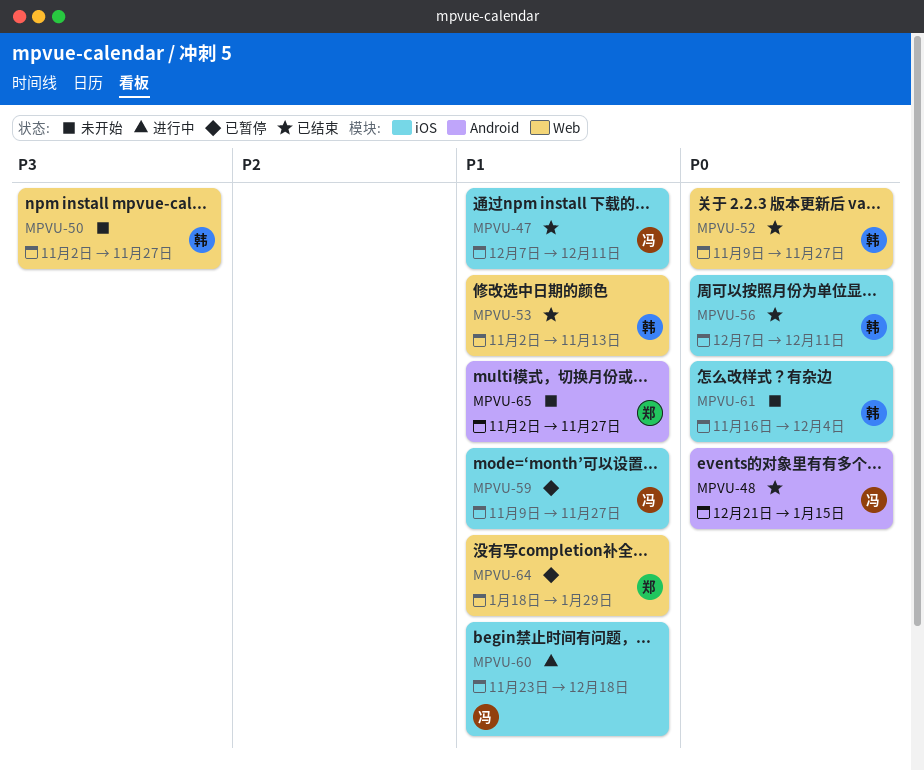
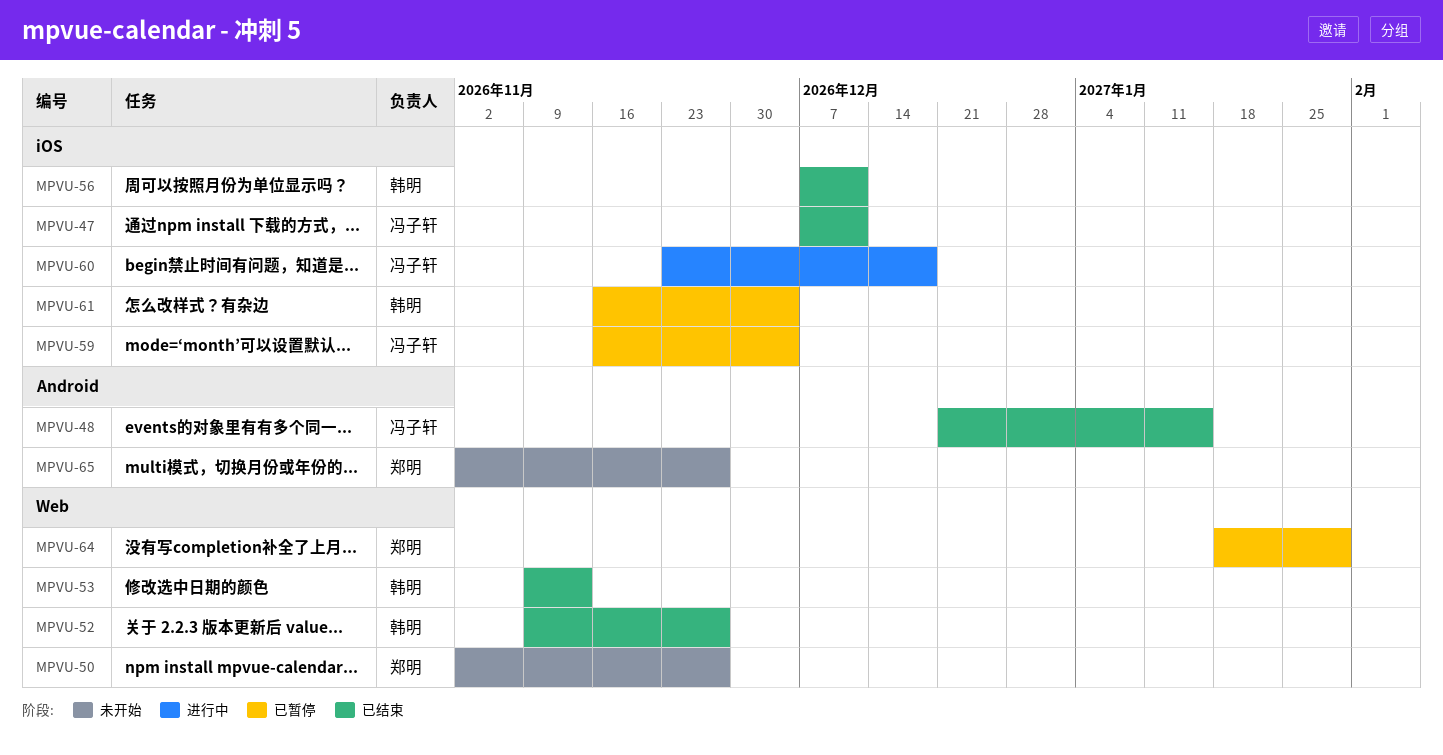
MPVU-50, owner: 韩明 -> 郑明
MPVU-53, start: Nov 2 -> Nov 9
MPVU-59, start: Nov 9 -> Nov 16
MPVU-59, due: Nov 27 -> Dec 4
MPVU-61, status: 未开始 -> 已暂停

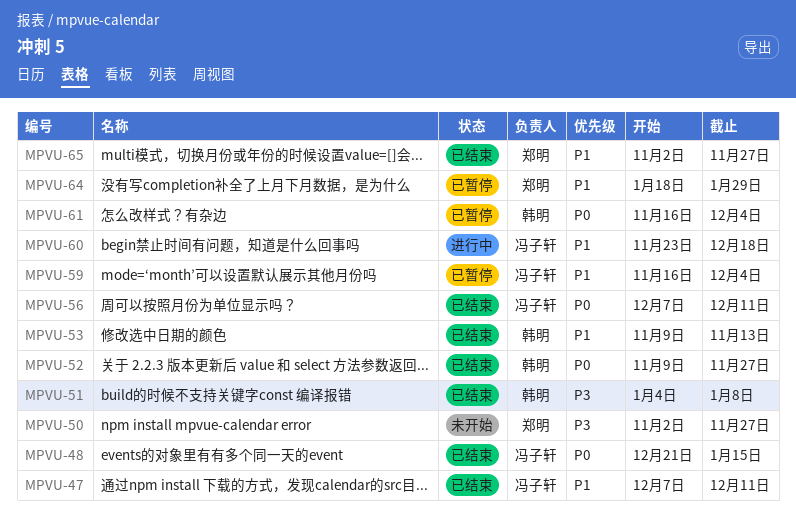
MPVU-51: none -> present
MPVU-56, owner: 韩明 -> 冯子轩
MPVU-65, status: 未开始 -> 已结束

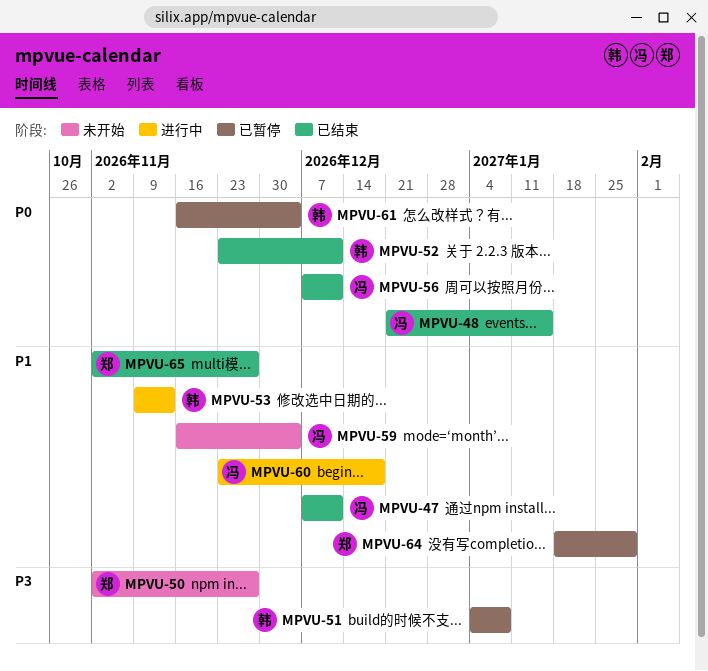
MPVU-51, status: 已结束 -> 已暂停
MPVU-52, start: Nov 9 -> Nov 23
MPVU-52, due: Nov 27 -> Dec 11
MPVU-53, status: 已结束 -> 进行中
MPVU-59, status: 已暂停 -> 未开始

